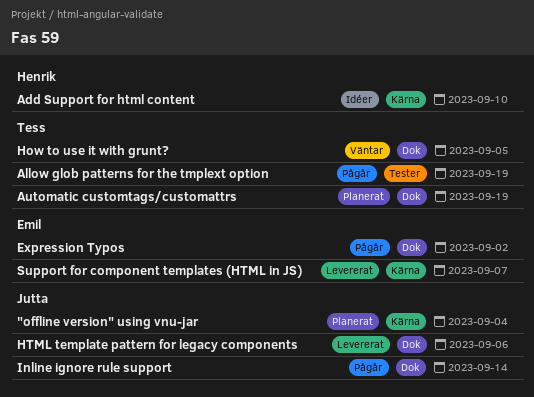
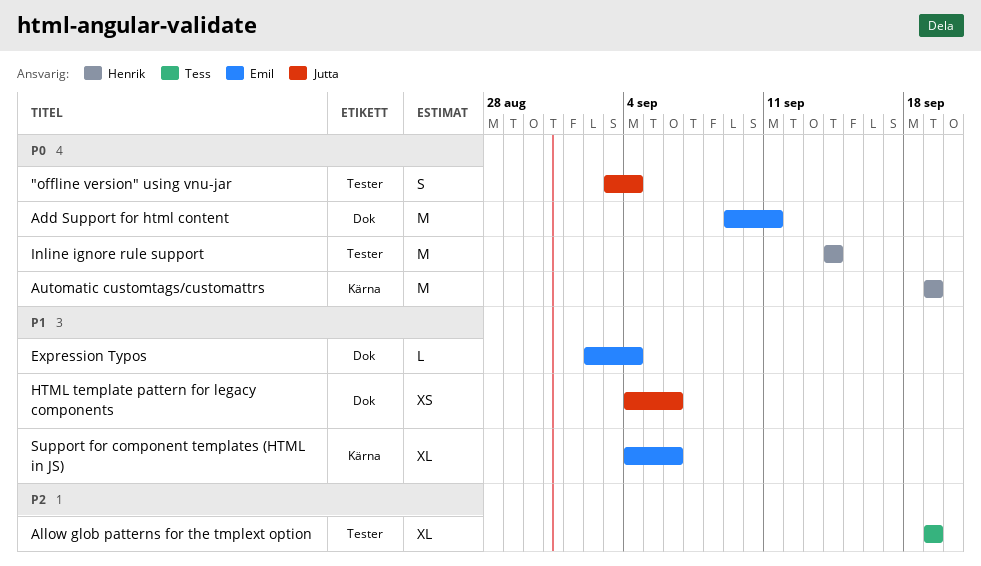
"offline version" using vnu-jar, label: Kärna -> Tester
Add Support for html content, owner: Henrik -> Emil
Add Support for html content, label: Kärna -> Dok
Add Support for html content, due: Sep 10 -> Sep 11
Automatic customtags/customattrs, owner: Tess -> Henrik
Automatic customtags/customattrs, label: Dok -> Kärna
Expression Typos, due: Sep 2 -> Sep 4
How to use it with grunt?: present -> none
Inline ignore rule support, owner: Jutta -> Henrik
Inline ignore rule support, label: Dok -> Tester
Support for component templates (HTML in JS), due: Sep 7 -> Sep 6

